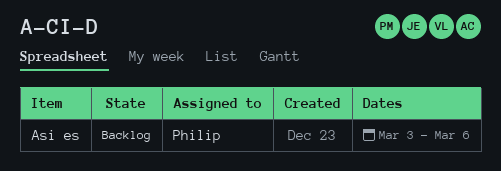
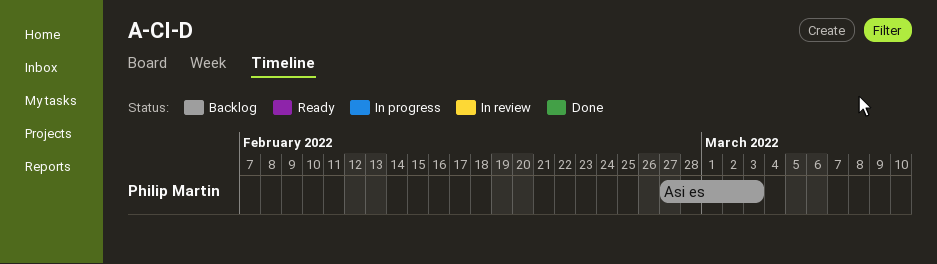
Asi es, start: Mar 3 -> Feb 27
Asi es, due: Mar 6 -> Mar 3

